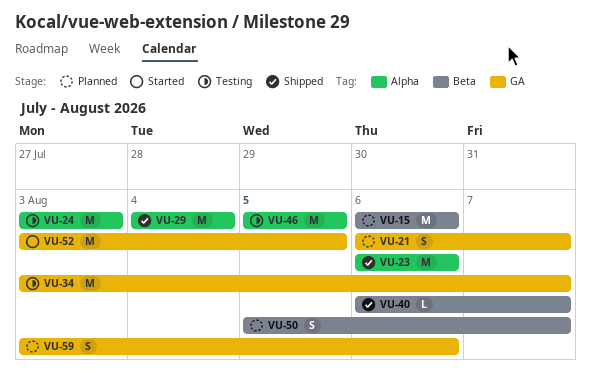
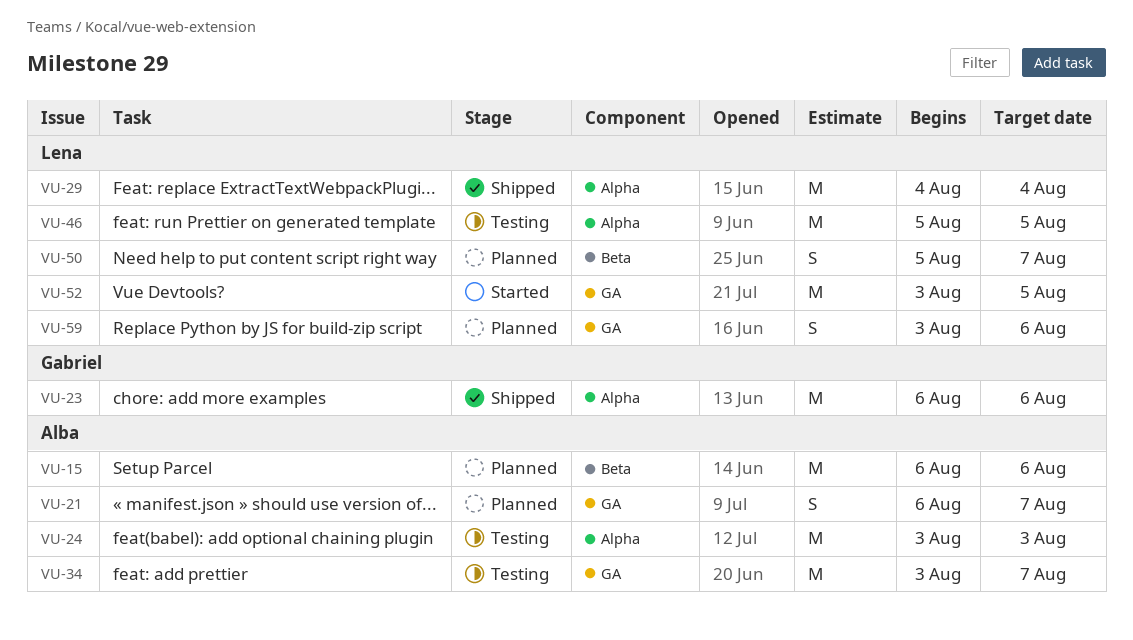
VU-40: present -> none

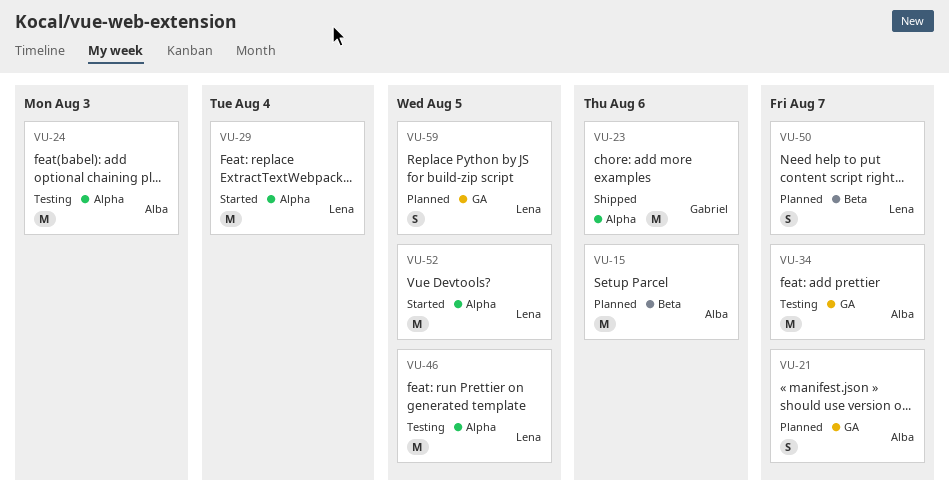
VU-29, status: Shipped -> Started
VU-52, label: GA -> Alpha
VU-59, due: Aug 6 -> Aug 5

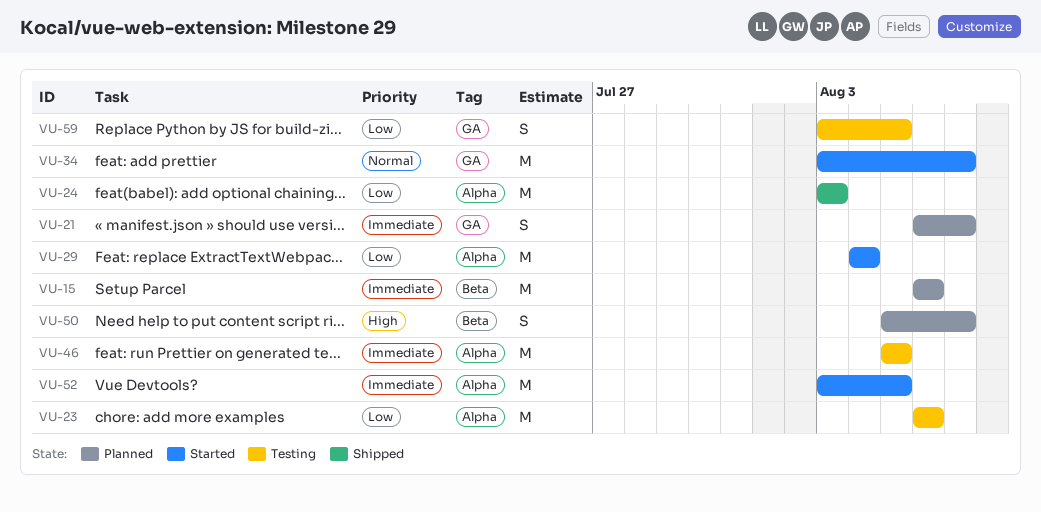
VU-23, status: Shipped -> Testing
VU-24, status: Testing -> Shipped
VU-34, status: Testing -> Started
VU-59, status: Planned -> Testing

